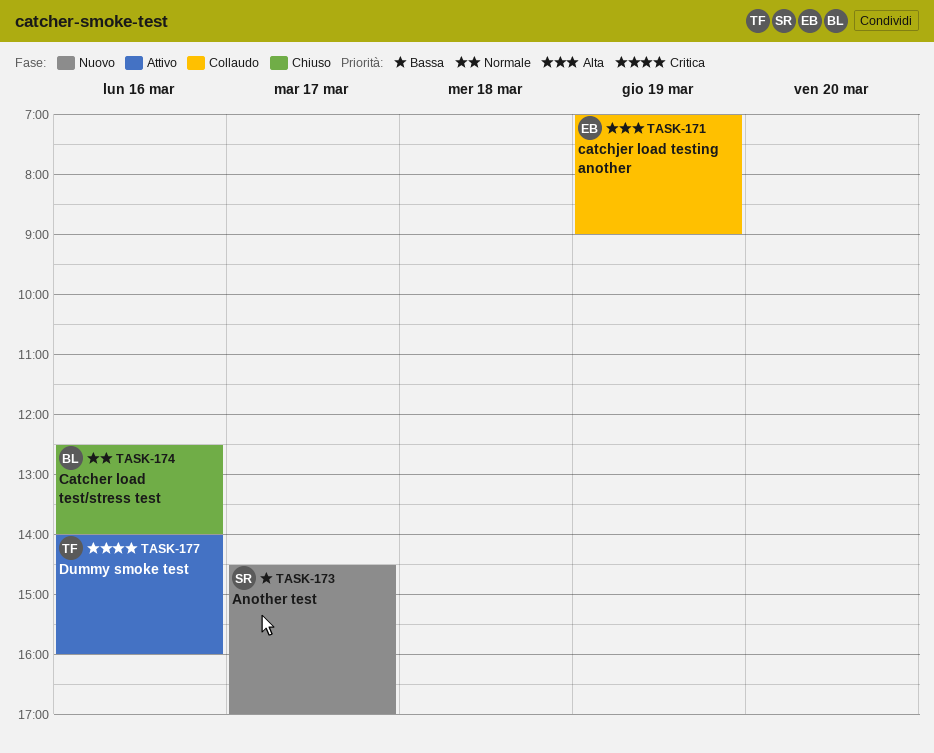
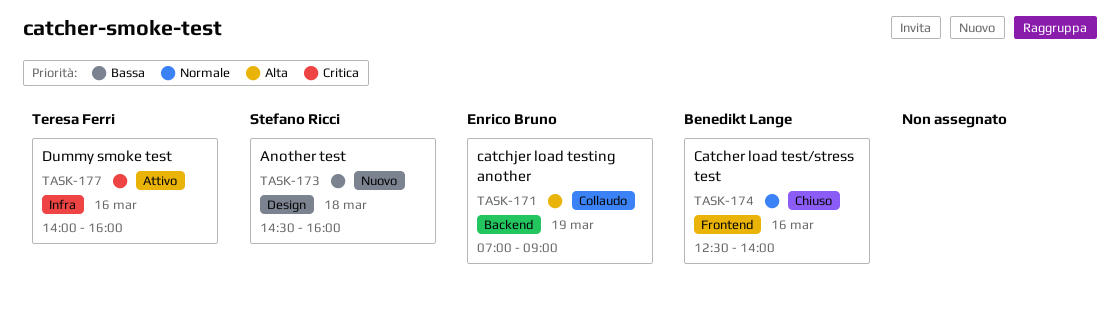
TASK-173, day: Mar 17 -> Mar 18
TASK-173, ends: 17:00 -> 16:00

